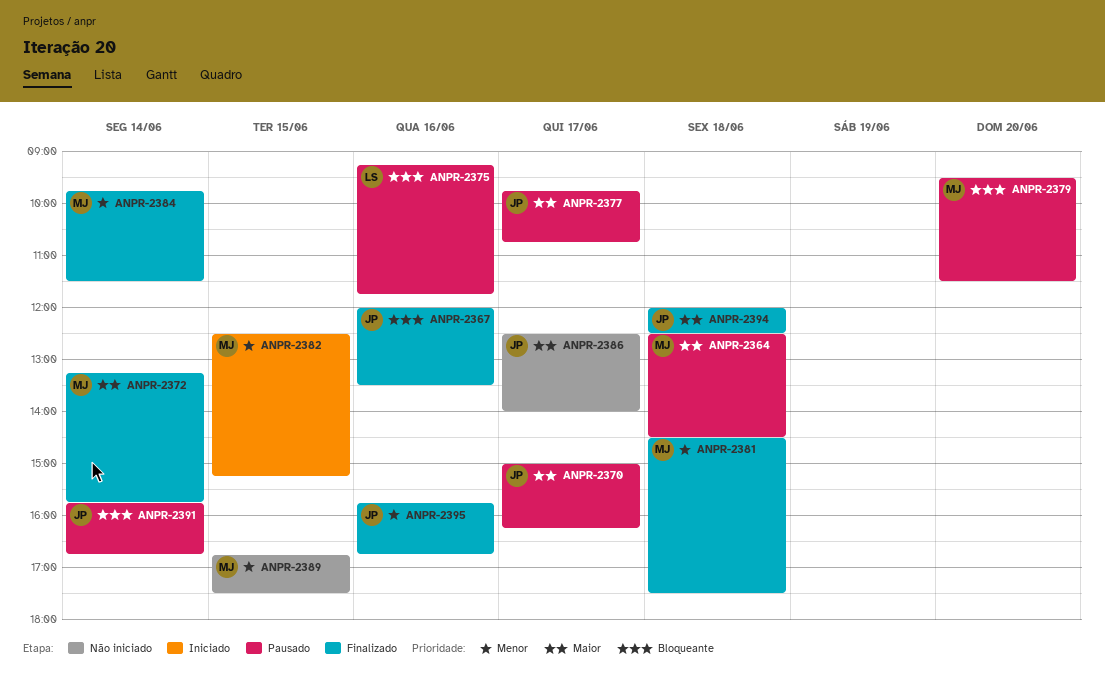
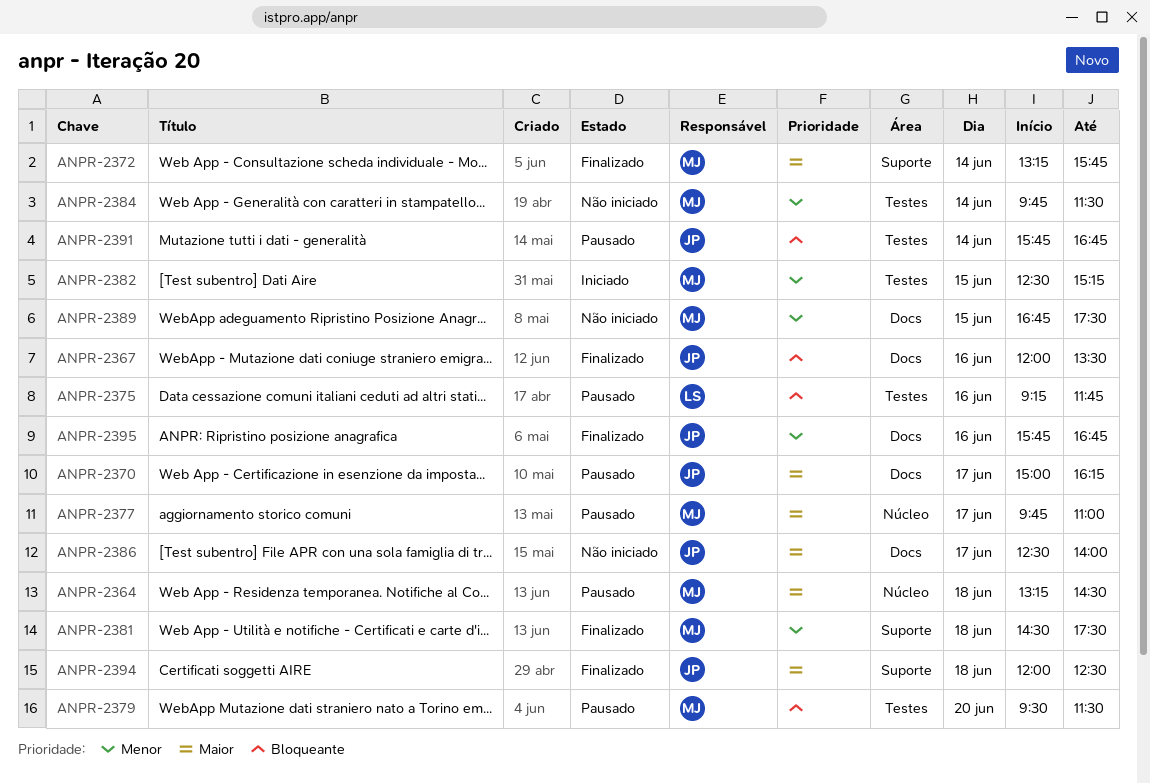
ANPR-2364, begins: 12:30 -> 13:15
ANPR-2377, owner: JP -> MJ
ANPR-2377, ends: 10:45 -> 11:00
ANPR-2384, status: Finalizado -> Não iniciado

